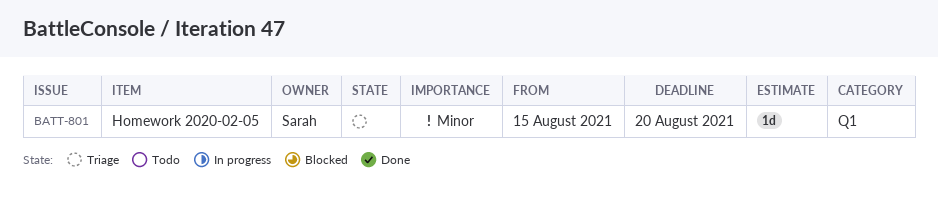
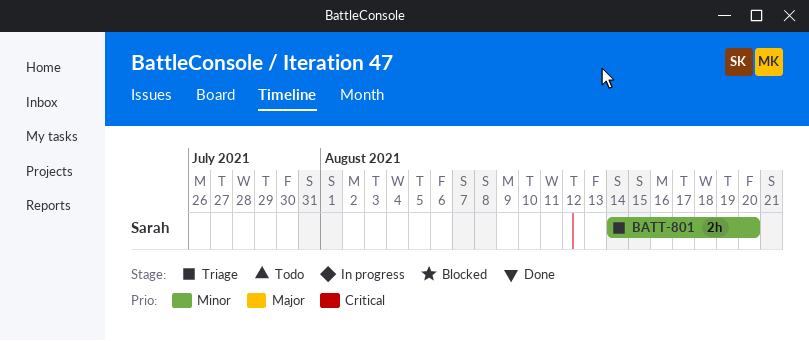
BATT-801, estimate: 1d -> 2h
BATT-801, start: Aug 15 -> Aug 14

